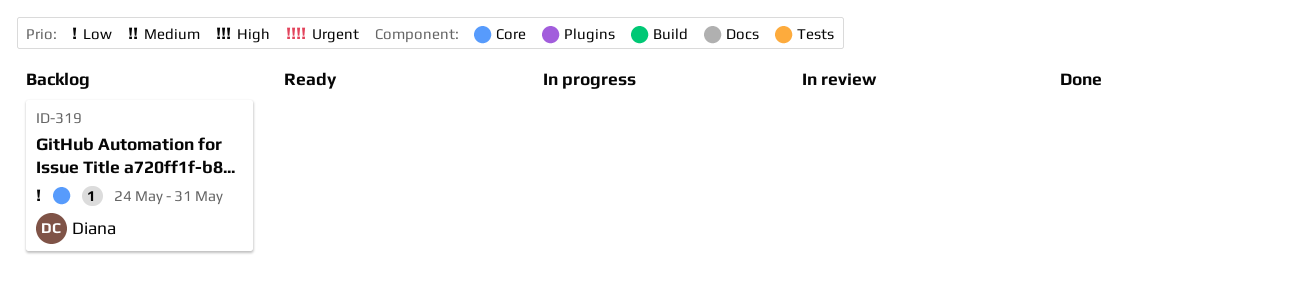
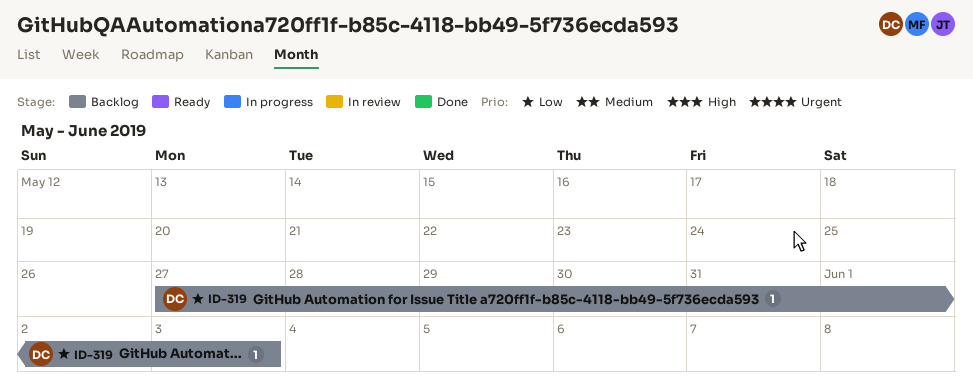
ID-319, start: May 24 -> May 27
ID-319, due: May 31 -> Jun 3

